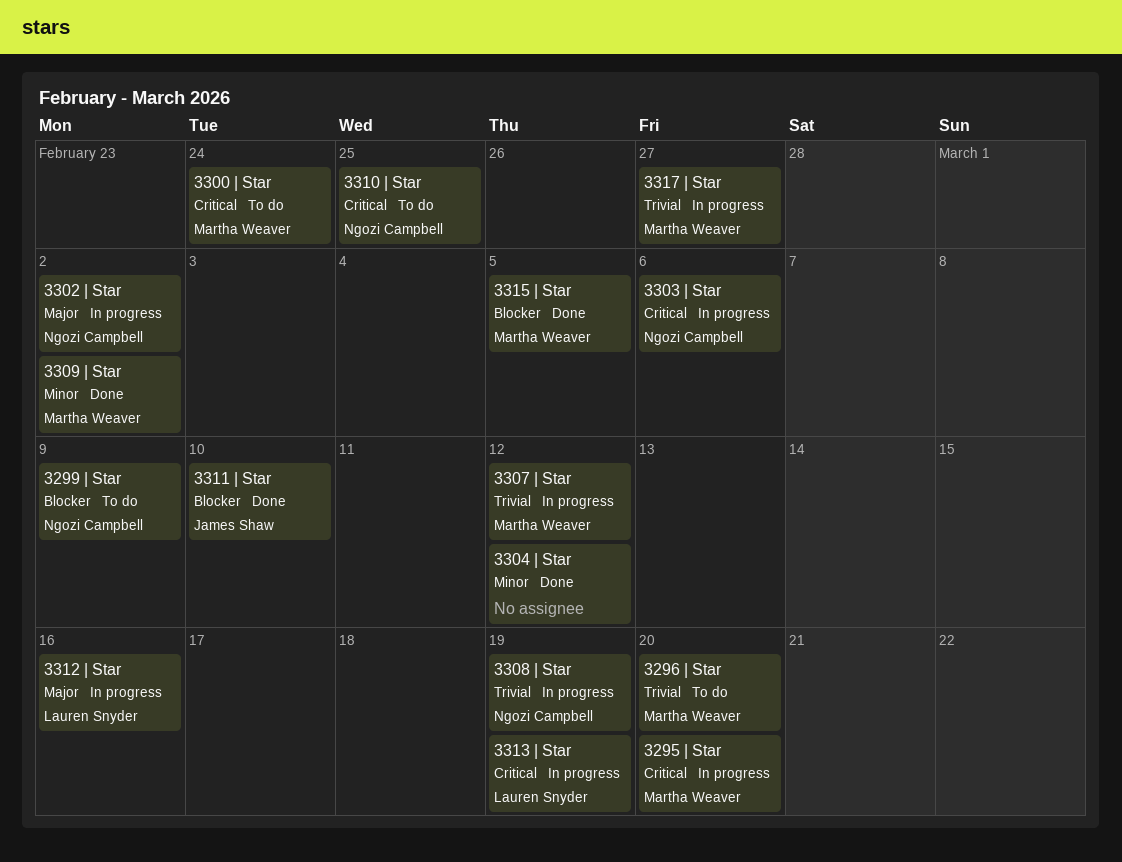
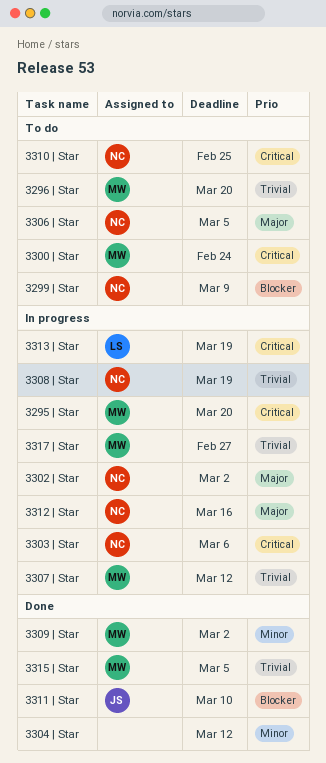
3306 | Star: none -> present
3312 | Star, owner: Lauren Snyder -> Ngozi Campbell
3315 | Star, priority: Blocker -> Trivial

